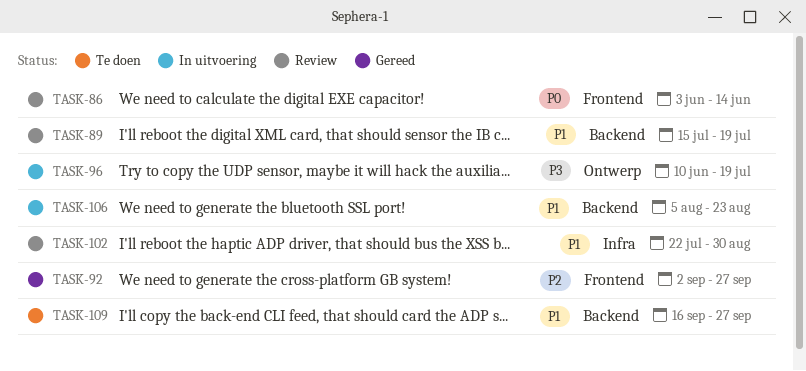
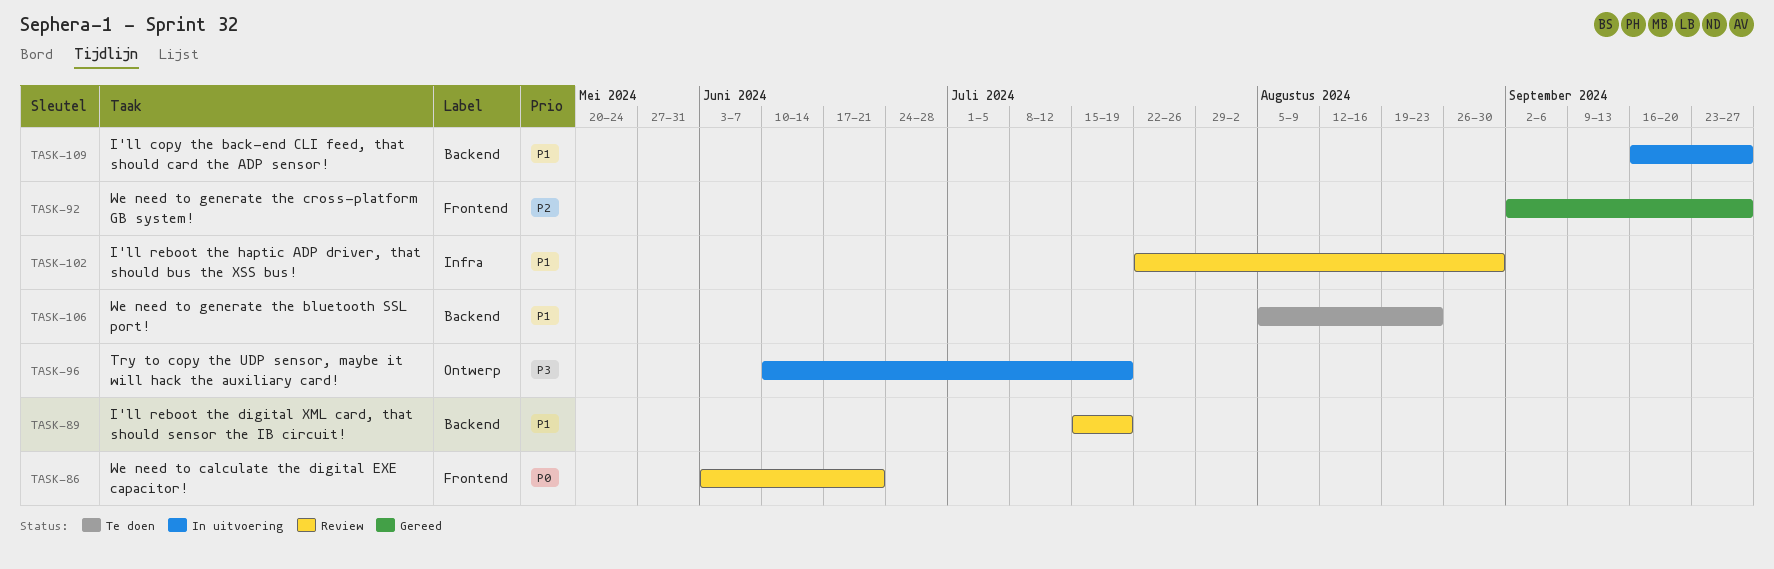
TASK-86, due: Jun 14 -> Jun 21
TASK-106, status: In uitvoering -> Te doen
TASK-109, status: Te doen -> In uitvoering

